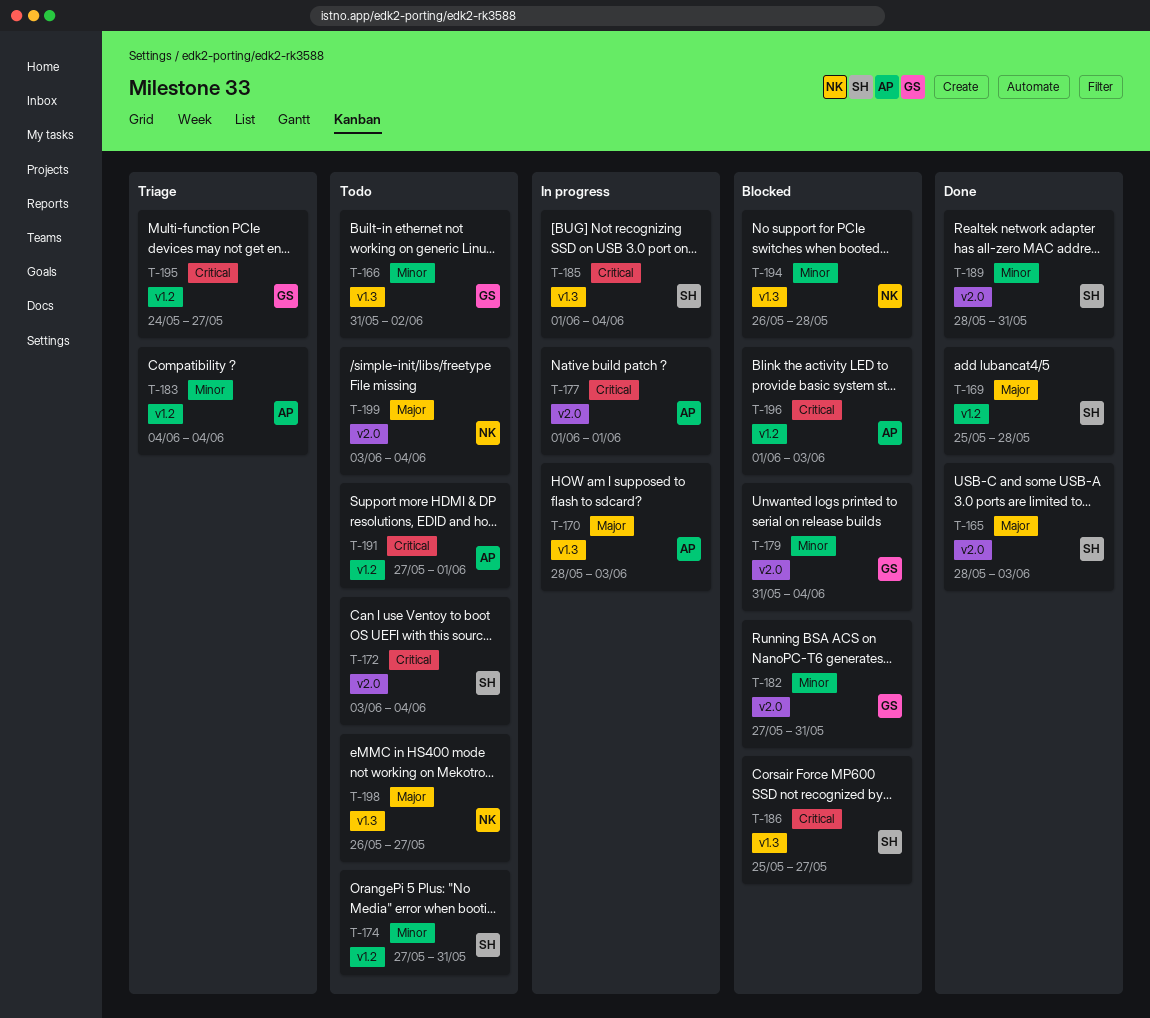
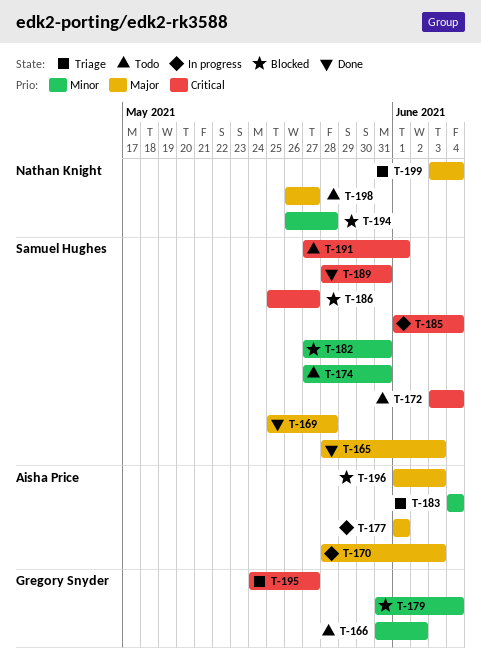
T-177, priority: Critical -> Major
T-182, owner: Gregory Snyder -> Samuel Hughes
T-189, priority: Minor -> Critical
T-191, owner: Aisha Price -> Samuel Hughes
T-196, priority: Critical -> Major
T-199, status: Todo -> Triage

